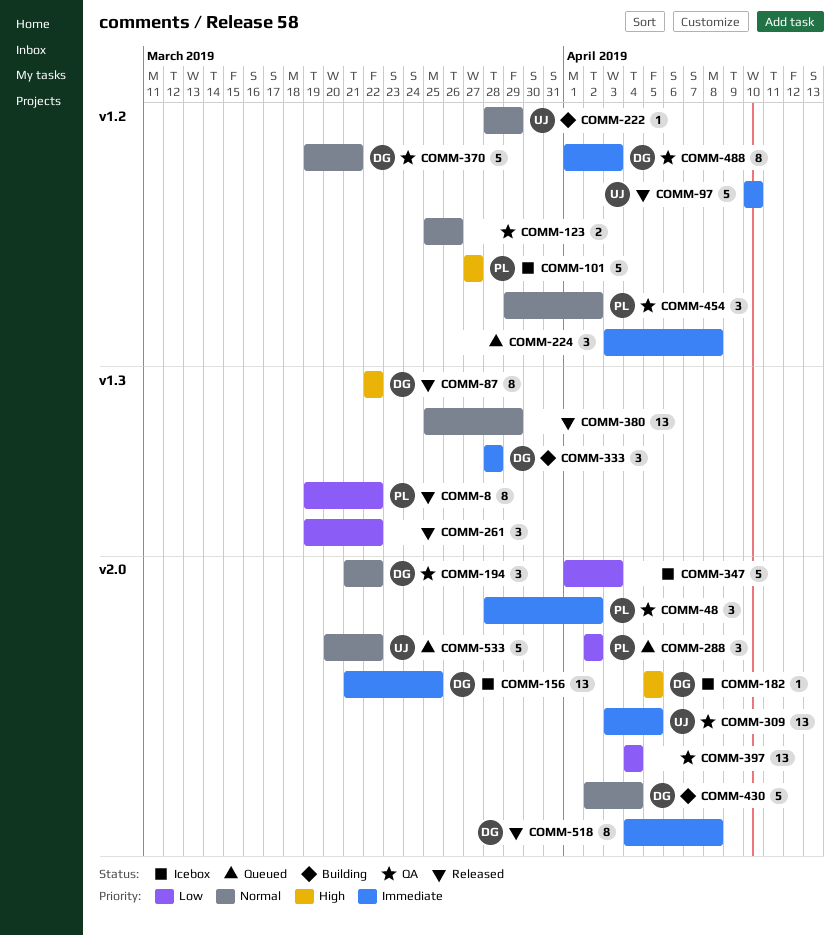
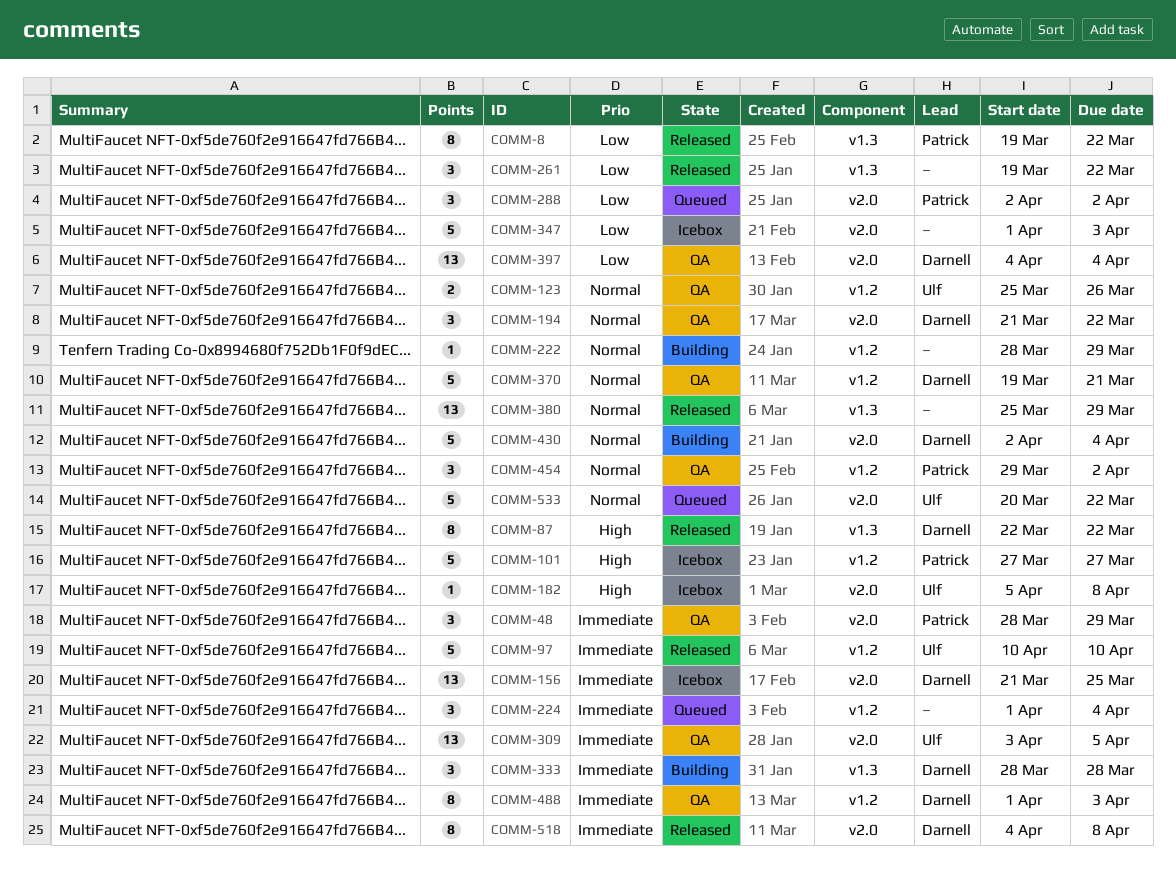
COMM-48, due: Apr 2 -> Mar 29
COMM-123, owner: none -> Ulf
COMM-182, owner: Darnell -> Ulf
COMM-182, due: Apr 5 -> Apr 8
COMM-222, owner: Ulf -> none
COMM-224, start: Apr 3 -> Apr 1
COMM-224, due: Apr 8 -> Apr 4
COMM-397, owner: none -> Darnell

